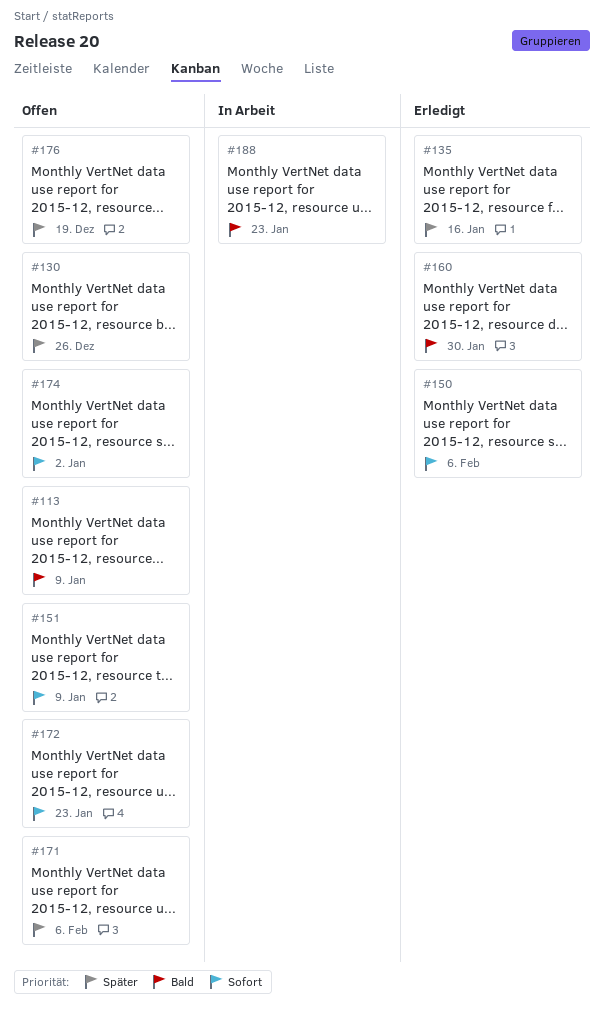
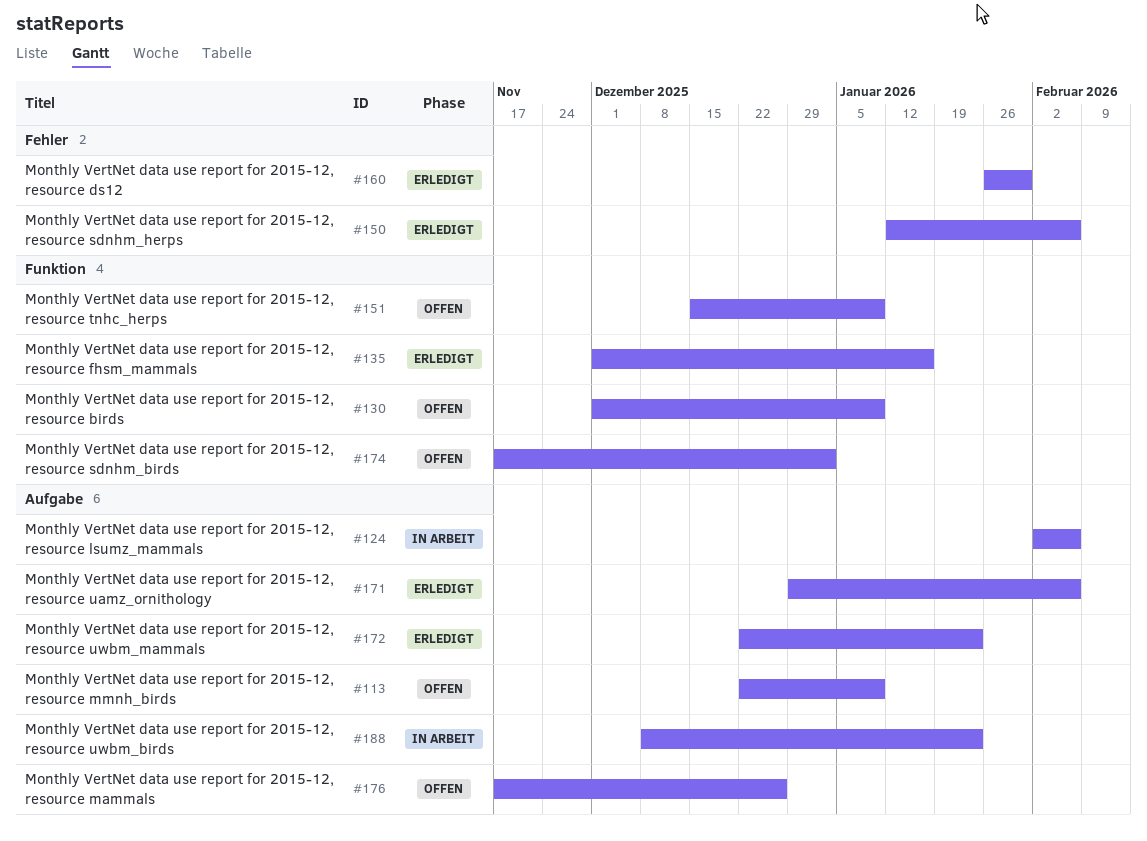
#124: none -> present
#130, due: Dec 26 -> Jan 9
#171, status: Offen -> Erledigt
#172, status: Offen -> Erledigt
#176, due: Dec 19 -> Dec 26

